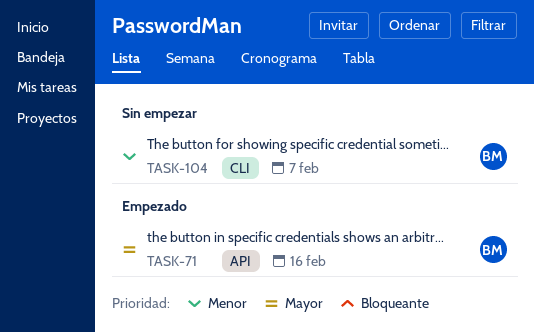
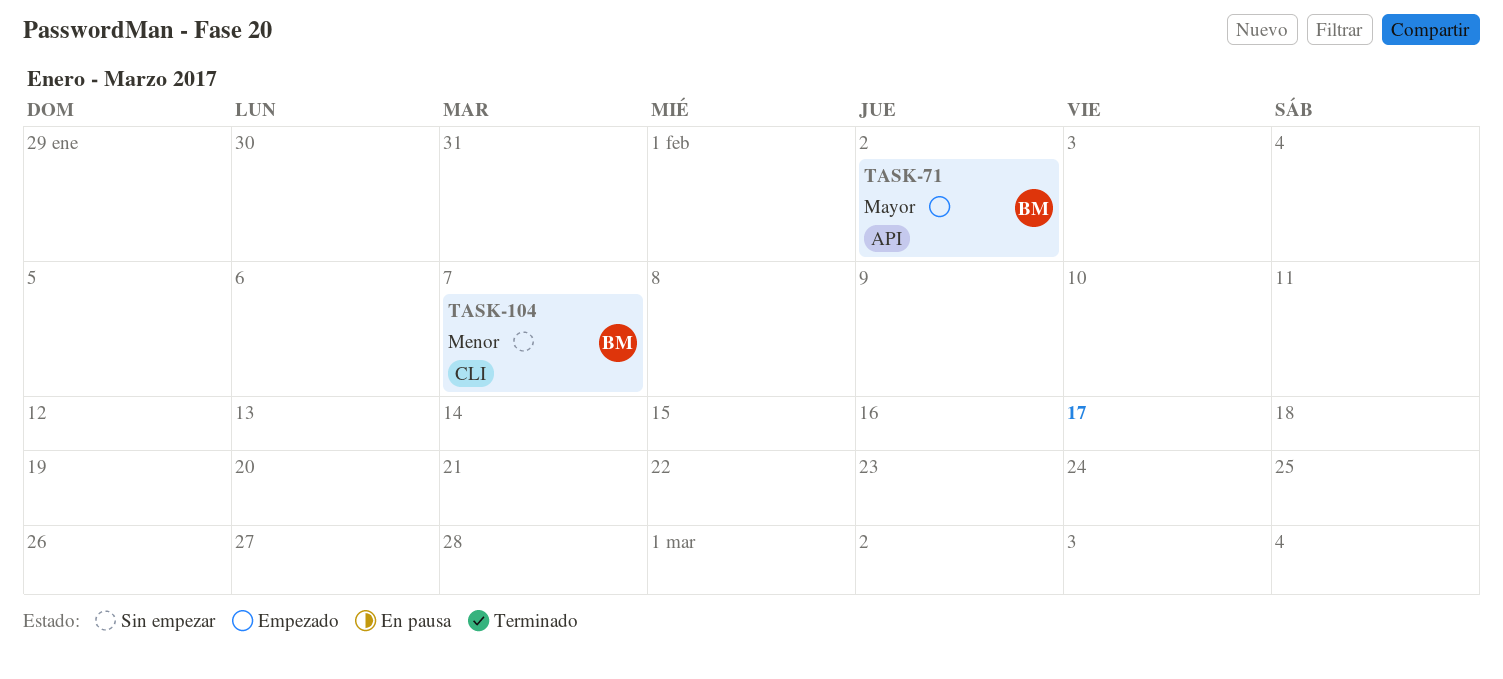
TASK-71, due: Feb 16 -> Feb 2

